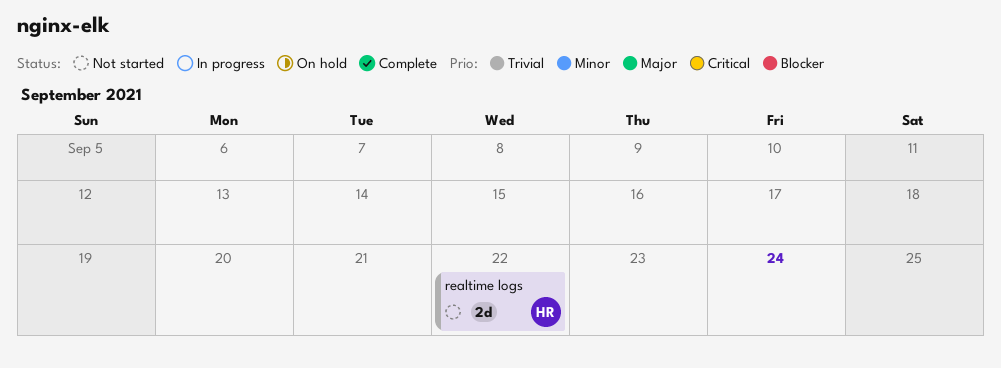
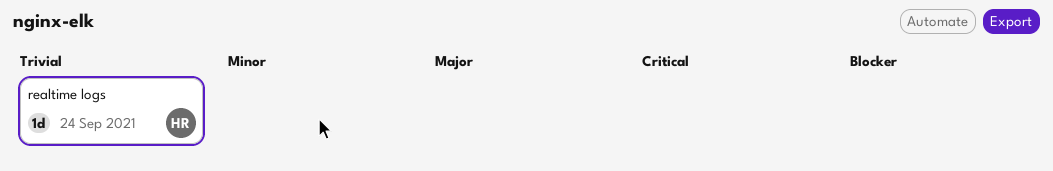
realtime logs, estimate: 2d -> 1d
realtime logs, due: Sep 22 -> Sep 24

